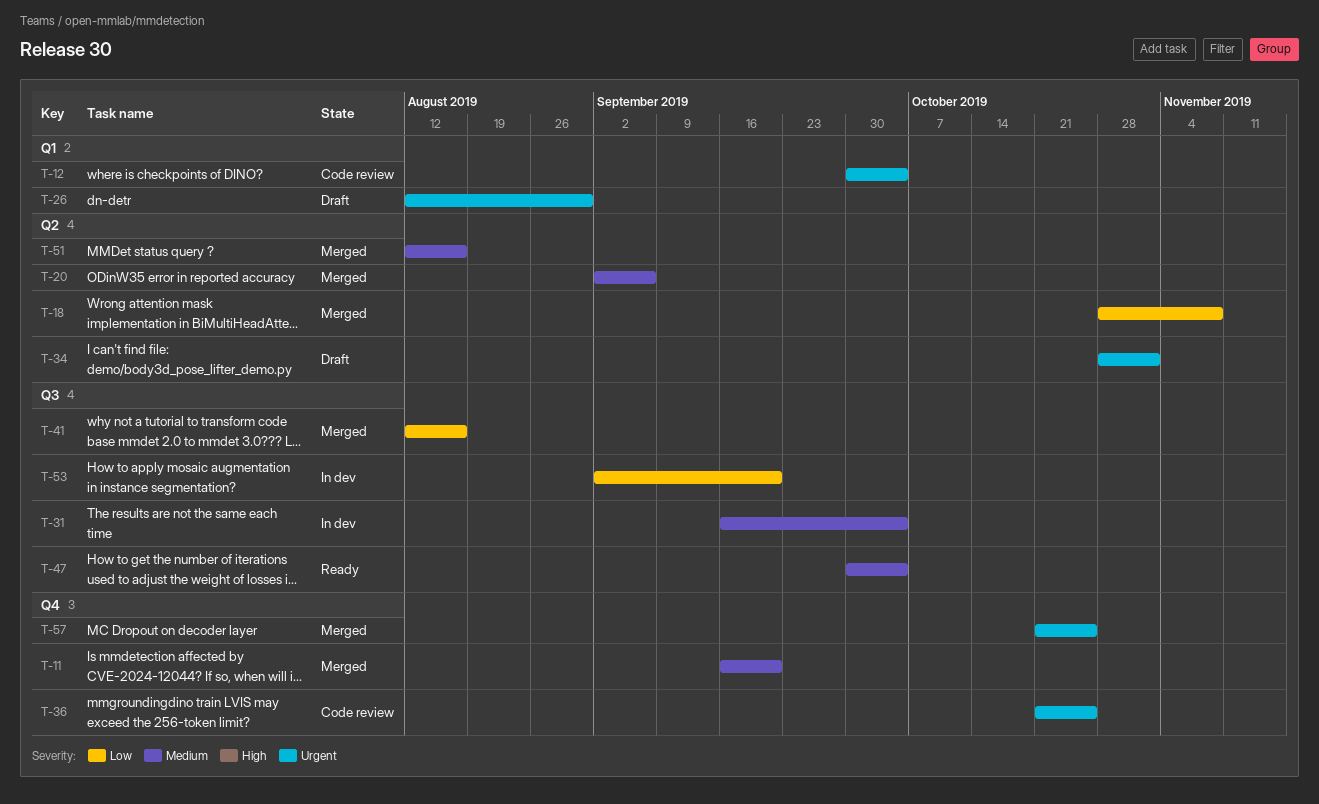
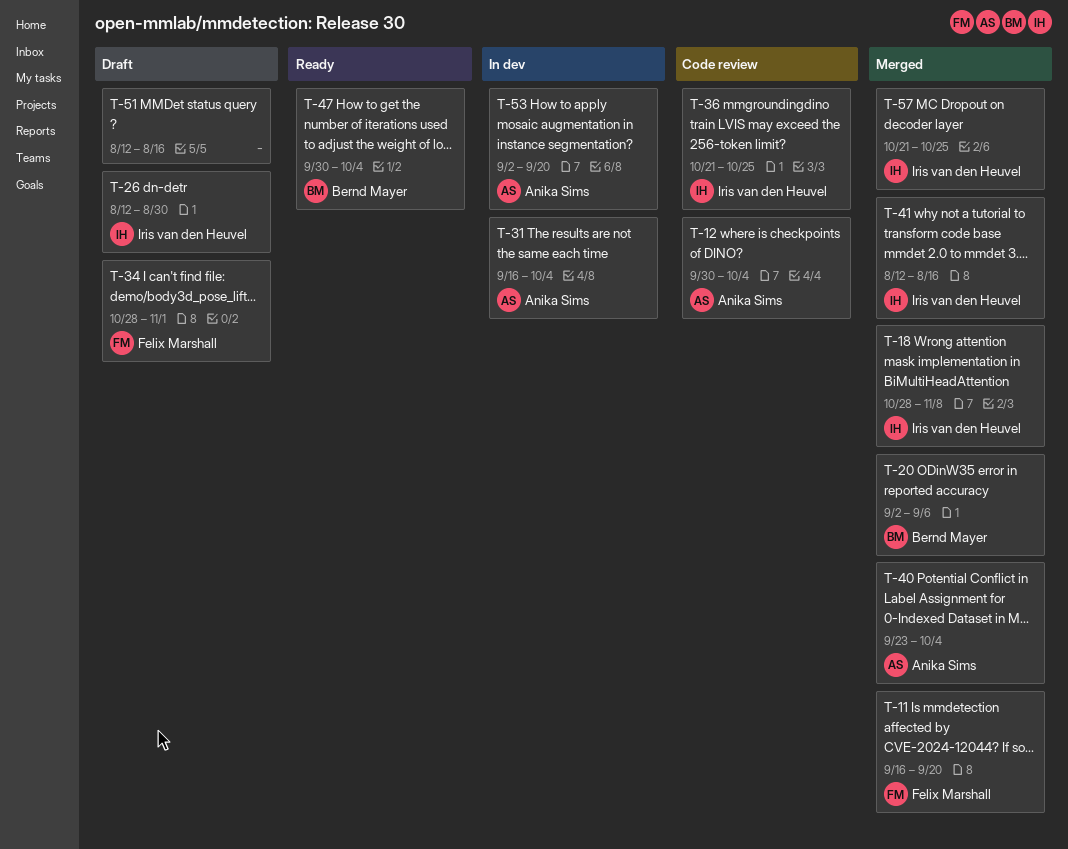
T-40: none -> present
T-51, status: Merged -> Draft

